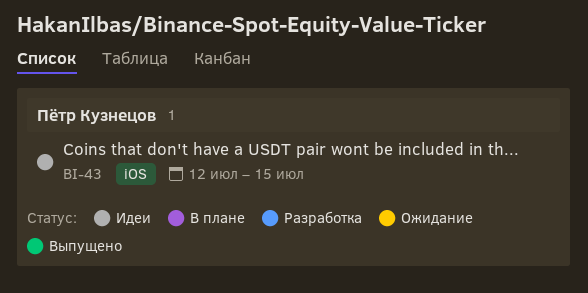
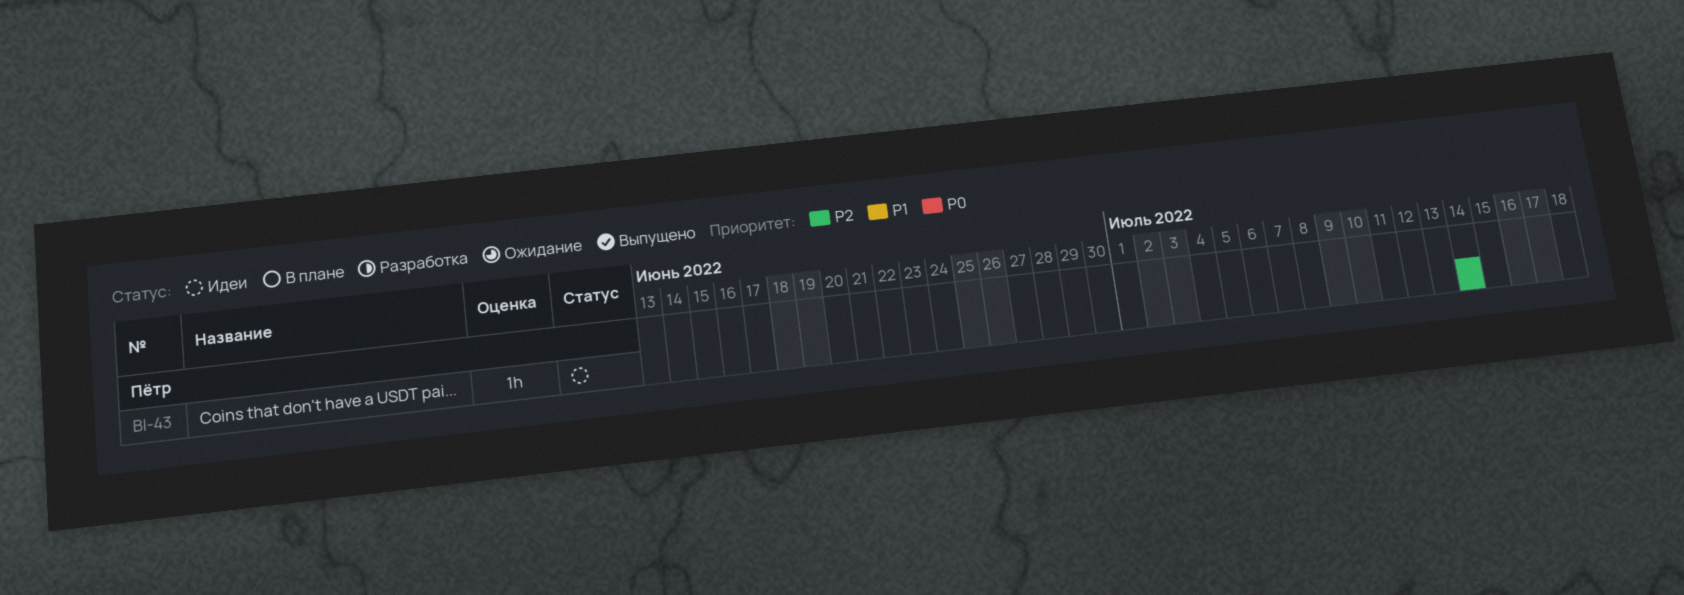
BI-43, start: Jul 12 -> Jul 14
BI-43, due: Jul 15 -> Jul 14

